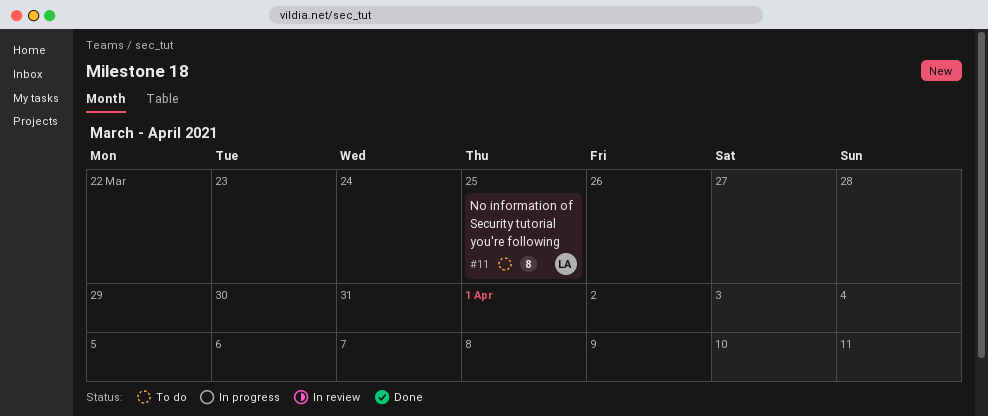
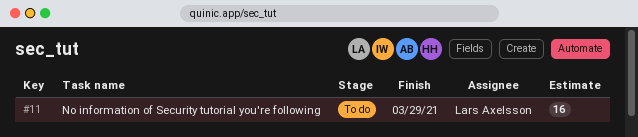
#11, estimate: 8 -> 16
#11, due: Mar 25 -> Mar 29

